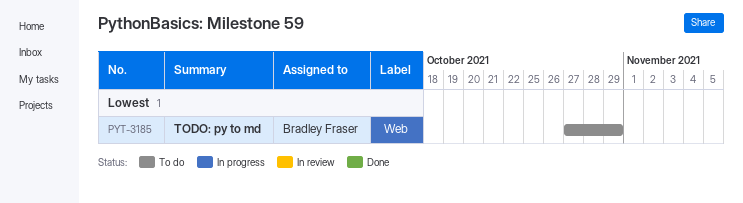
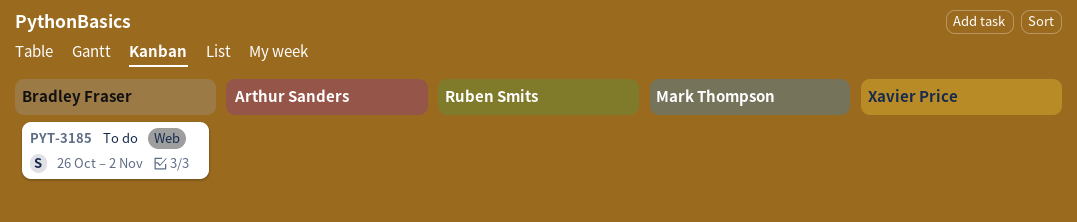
PYT-3185, start: Oct 27 -> Oct 26
PYT-3185, due: Oct 29 -> Nov 2

